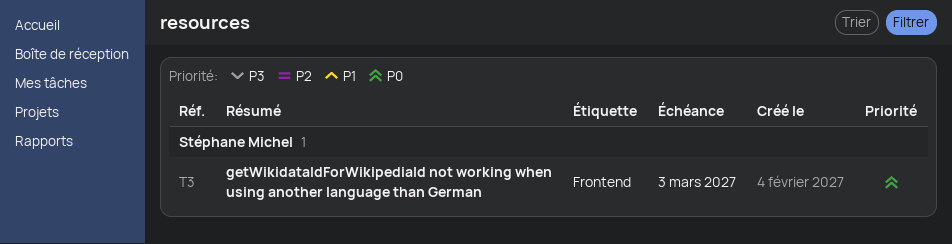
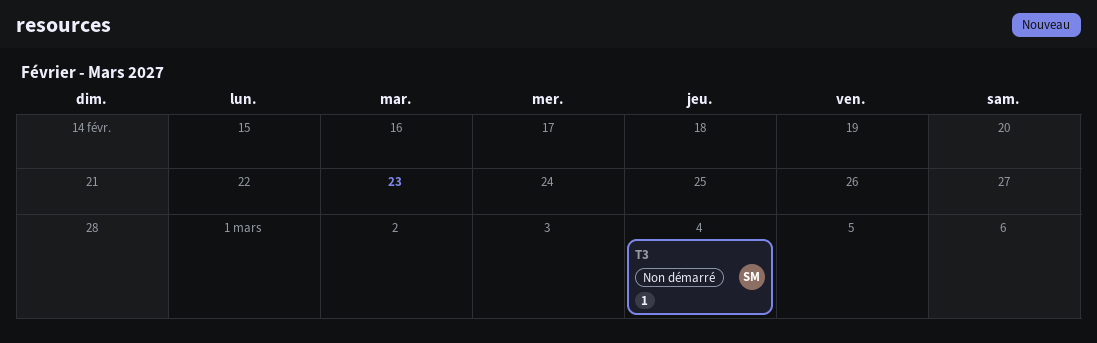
T3, due: Mar 3 -> Mar 4

